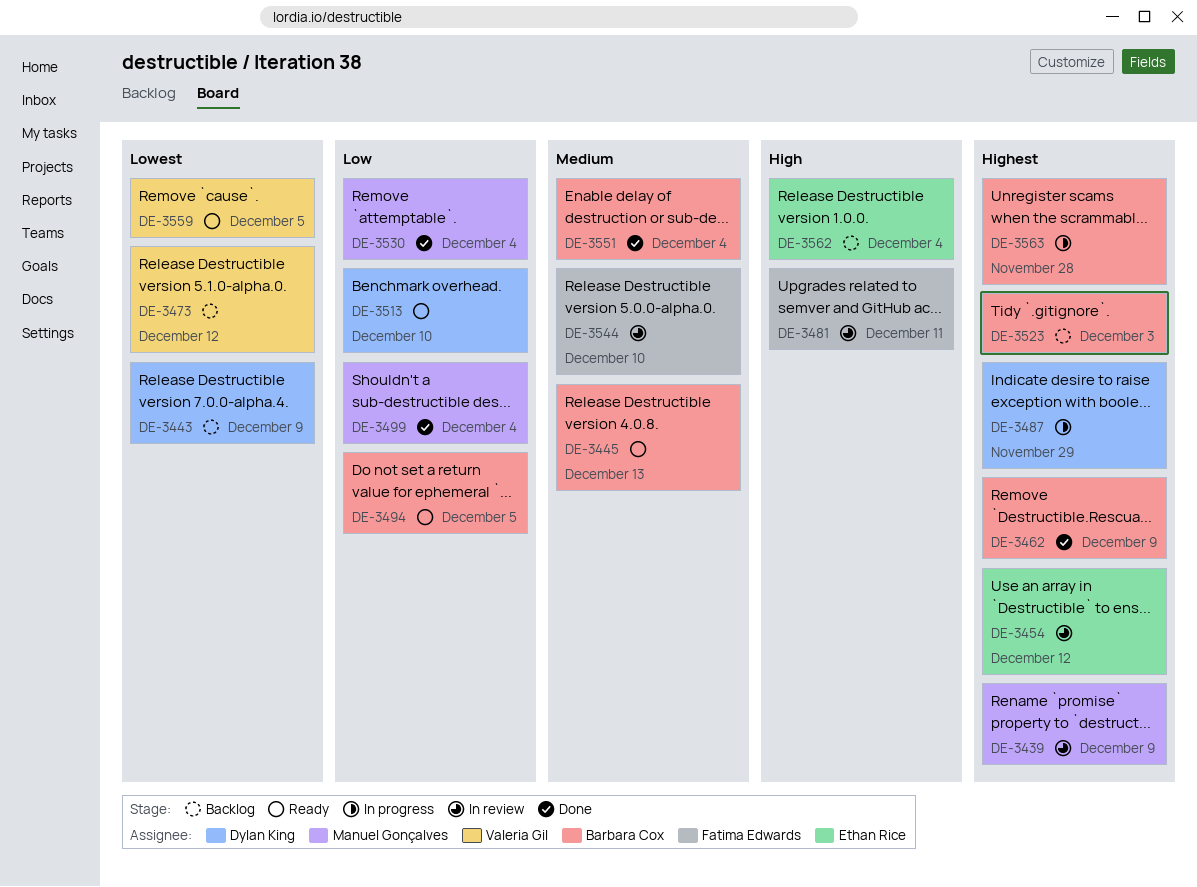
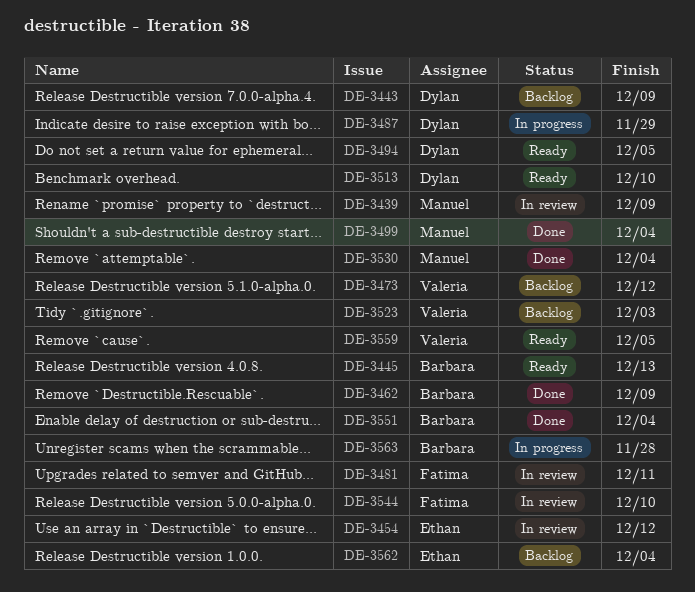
DE-3494, owner: Barbara Cox -> Dylan King
DE-3523, owner: Barbara Cox -> Valeria Gil

